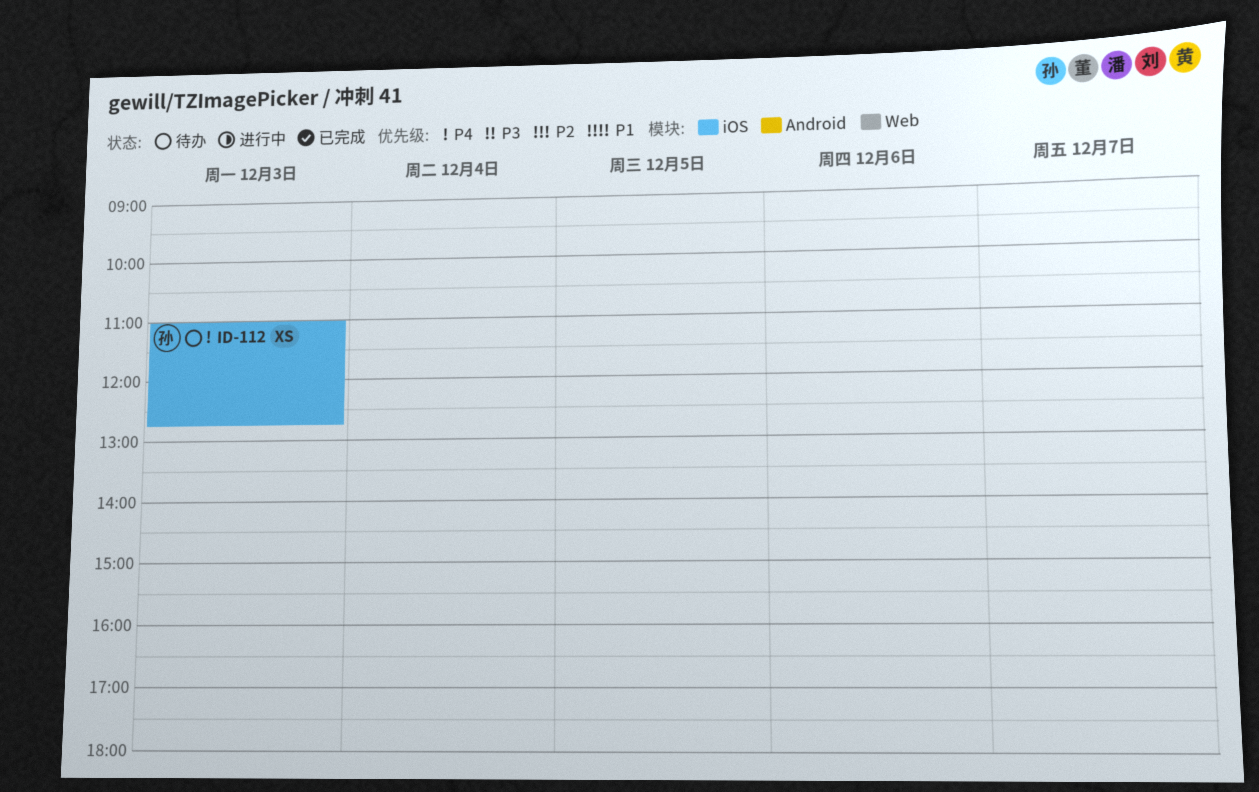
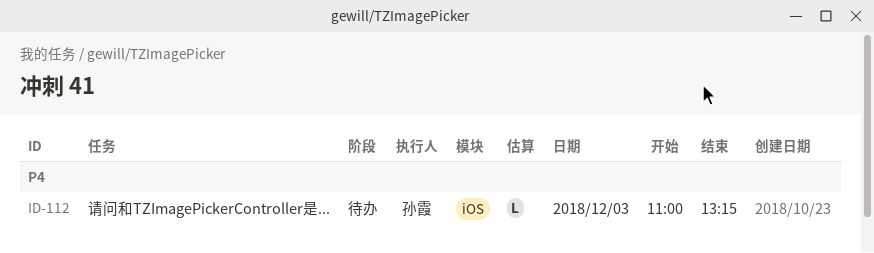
ID-112, estimate: XS -> L
ID-112, ends: 12:45 -> 13:15

